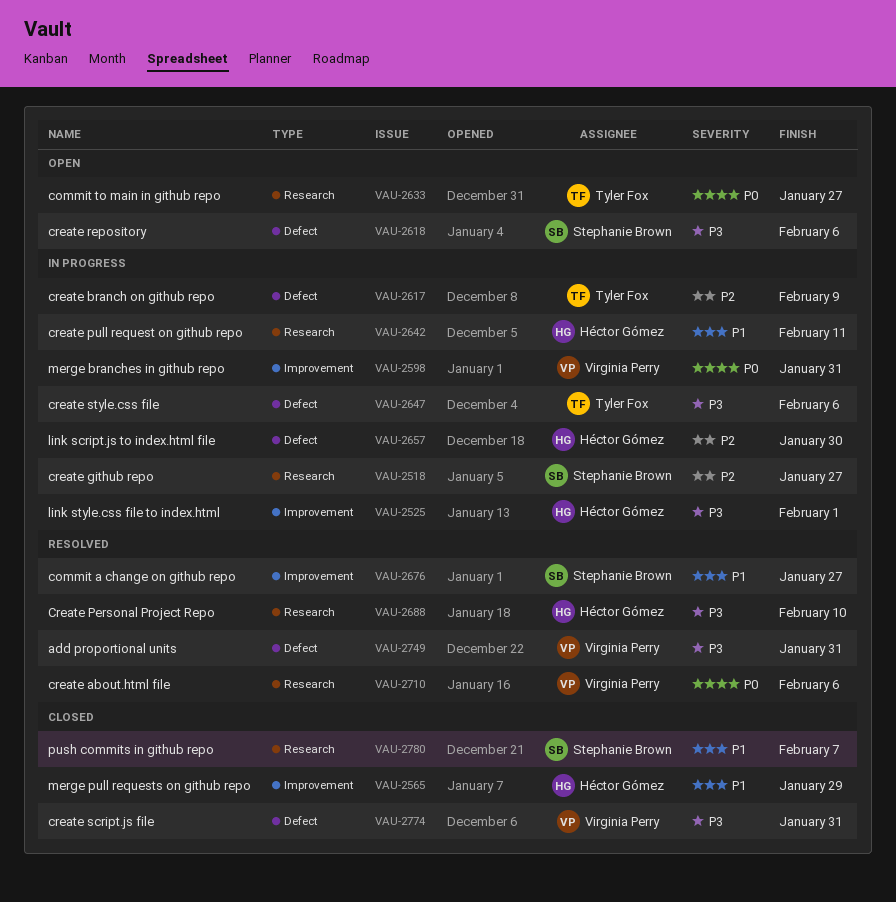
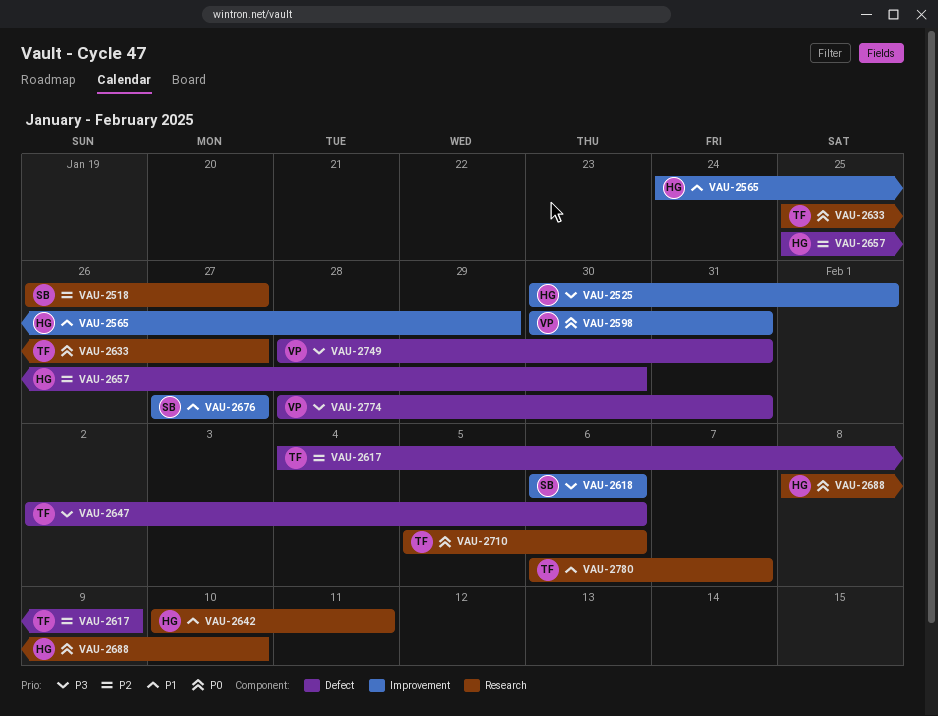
VAU-2618, label: Defect -> Improvement
VAU-2688, priority: P3 -> P0
VAU-2710, owner: Virginia Perry -> Tyler Fox
VAU-2780, owner: Stephanie Brown -> Tyler Fox

